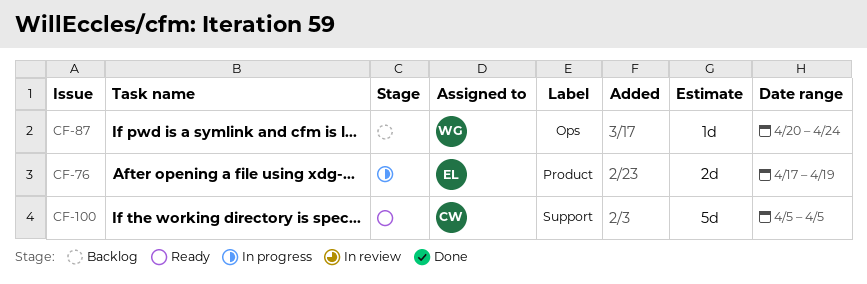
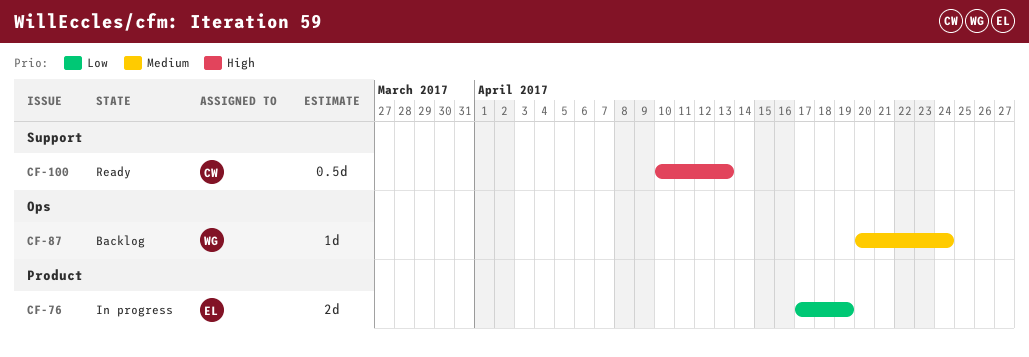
CF-100, estimate: 5d -> 0.5d
CF-100, start: Apr 5 -> Apr 10
CF-100, due: Apr 5 -> Apr 13

